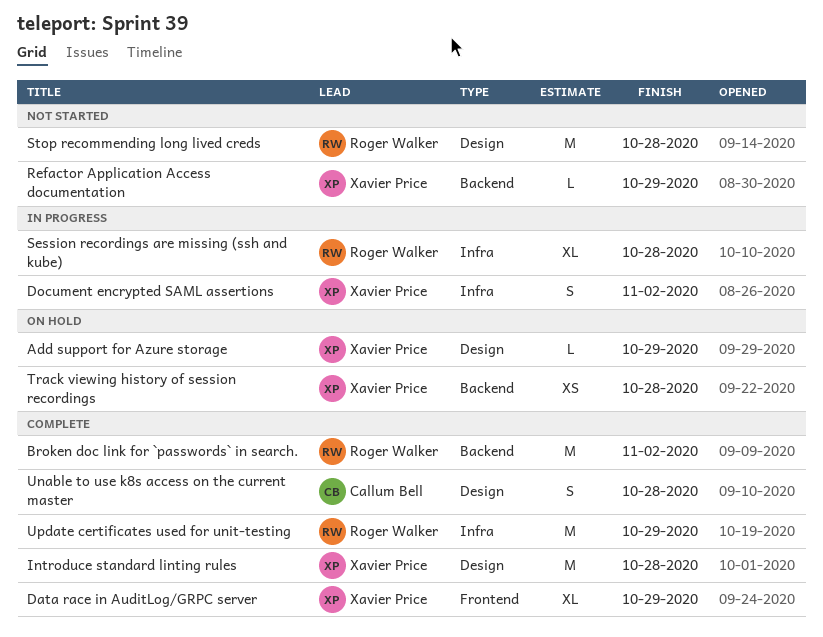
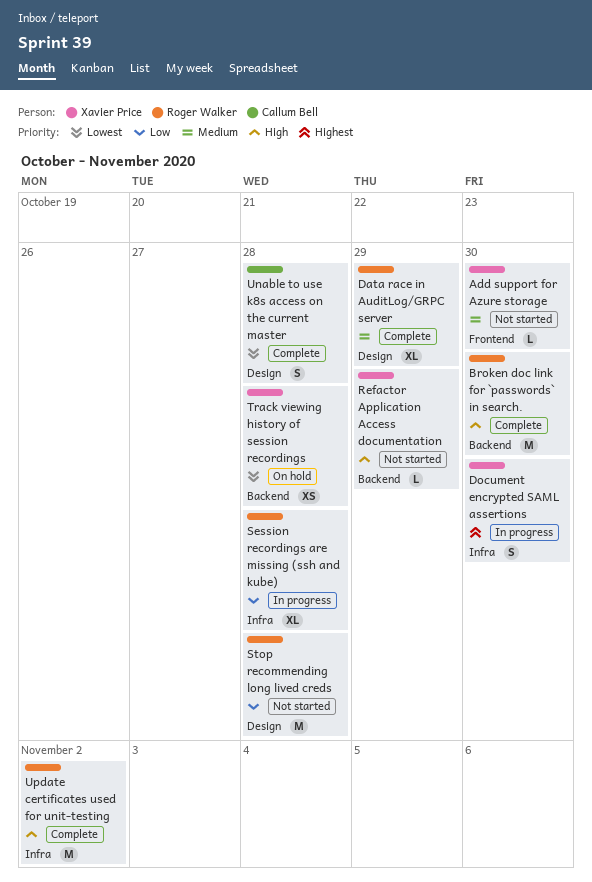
Add support for Azure storage, status: On hold -> Not started
Add support for Azure storage, label: Design -> Frontend
Add support for Azure storage, due: Oct 29 -> Oct 30
Broken doc link for `passwords` in search., due: Nov 2 -> Oct 30
Data race in AuditLog/GRPC server, owner: Xavier Price -> Roger Walker
Data race in AuditLog/GRPC server, label: Frontend -> Design
Document encrypted SAML assertions, due: Nov 2 -> Oct 30
Introduce standard linting rules: present -> none
Update certificates used for unit-testing, due: Oct 29 -> Nov 2

